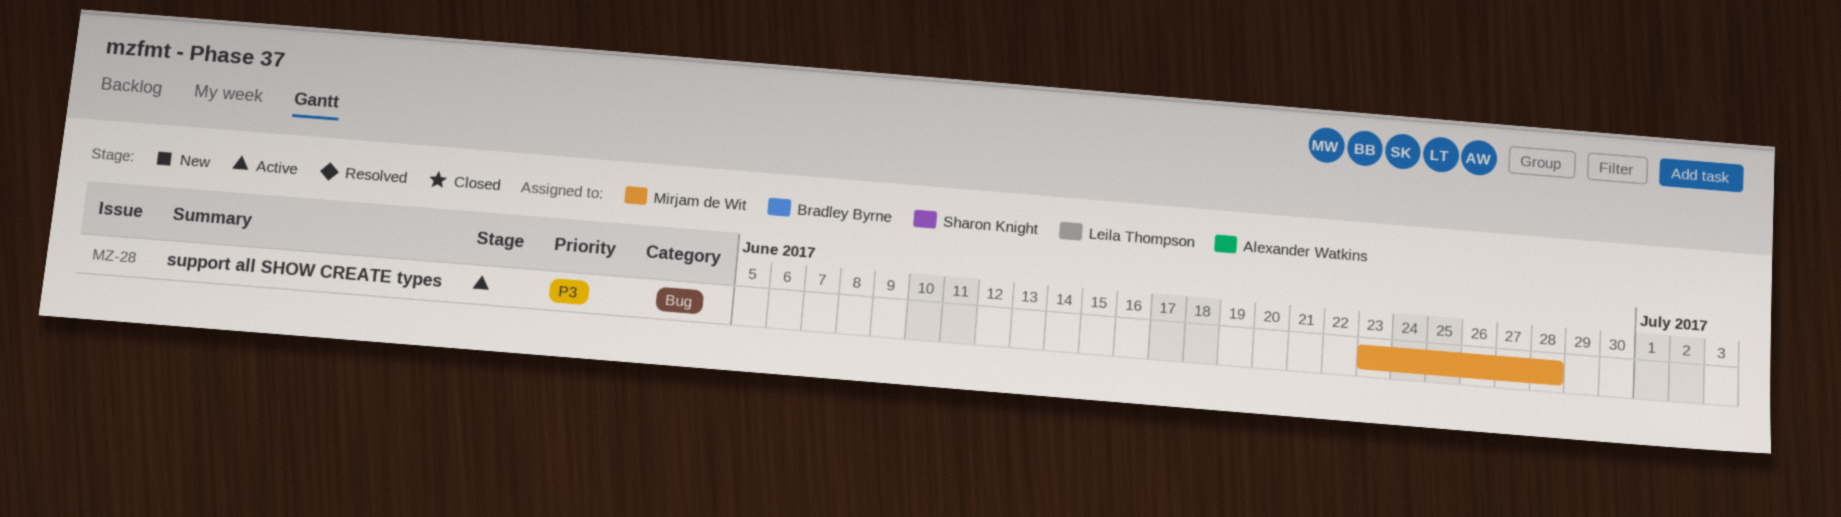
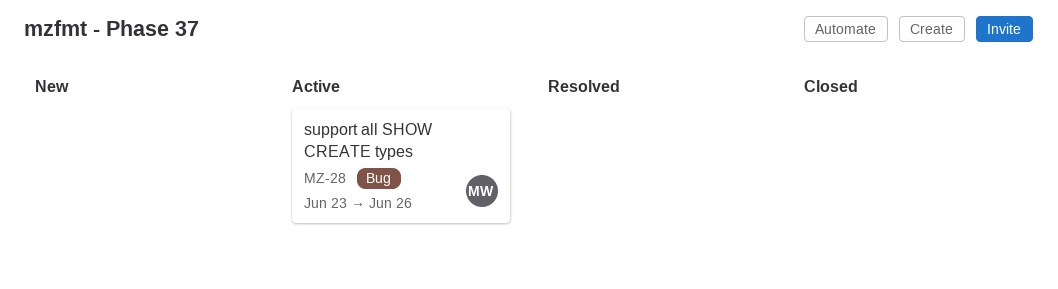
MZ-28, due: Jun 28 -> Jun 26

